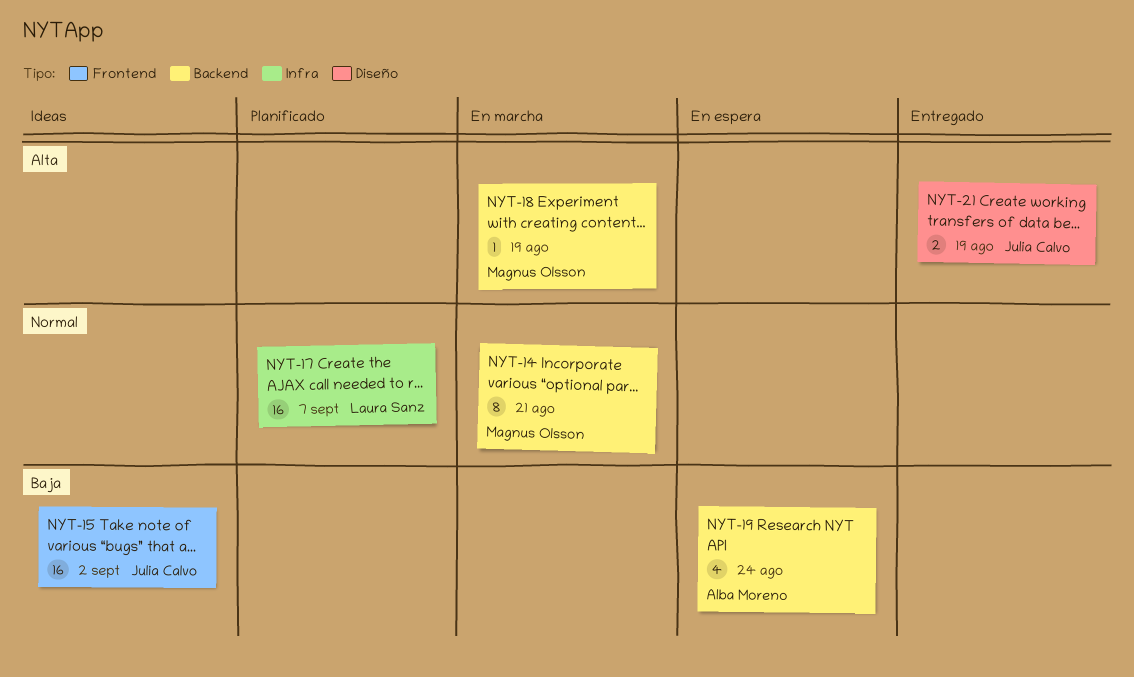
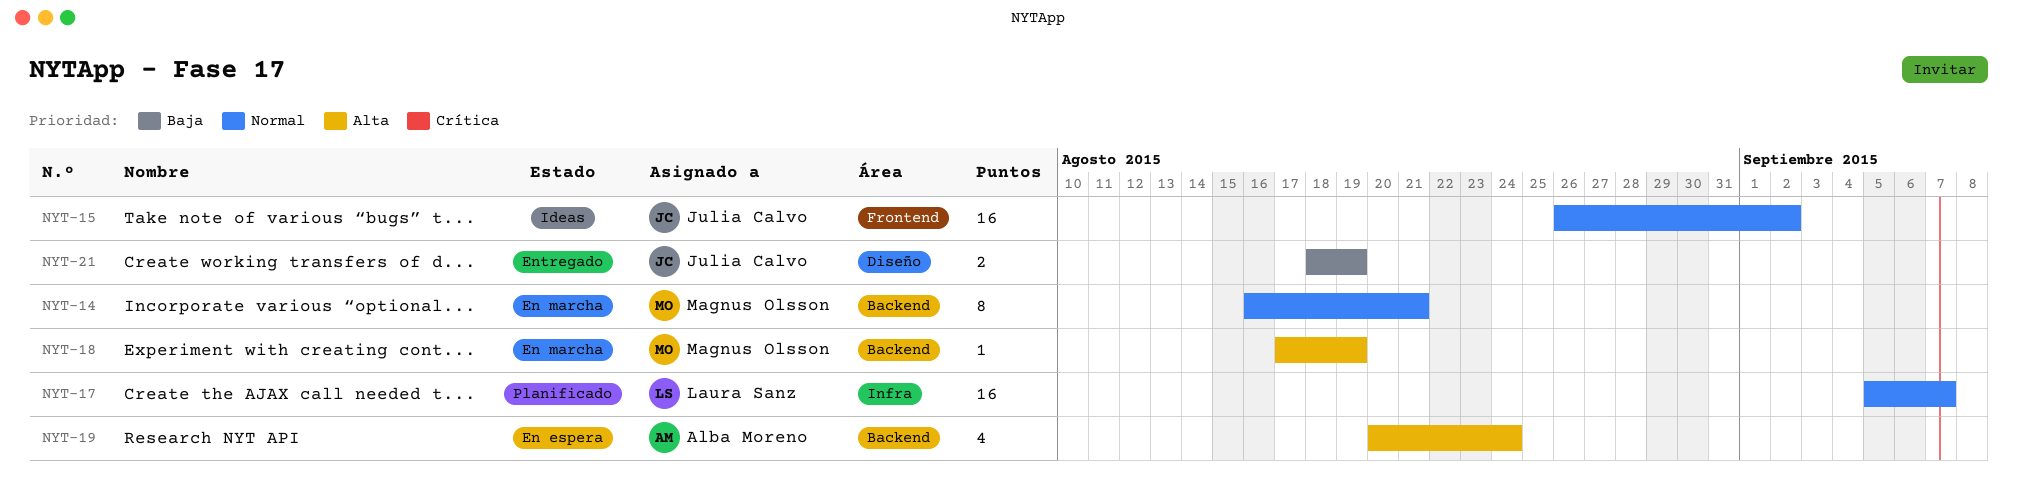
NYT-15, priority: Baja -> Normal
NYT-19, priority: Baja -> Alta
NYT-21, priority: Alta -> Baja

